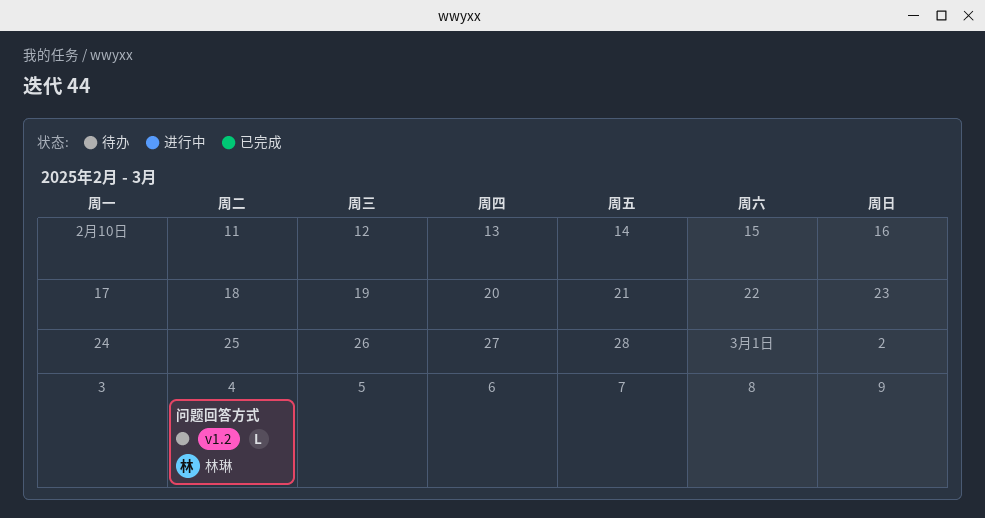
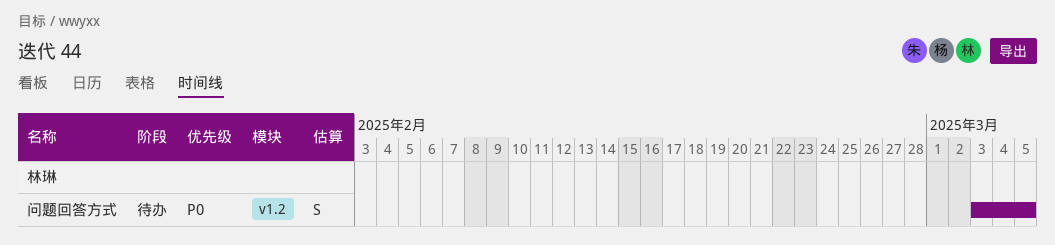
问题回答方式, estimate: L -> S
问题回答方式, due: Mar 4 -> Mar 5

